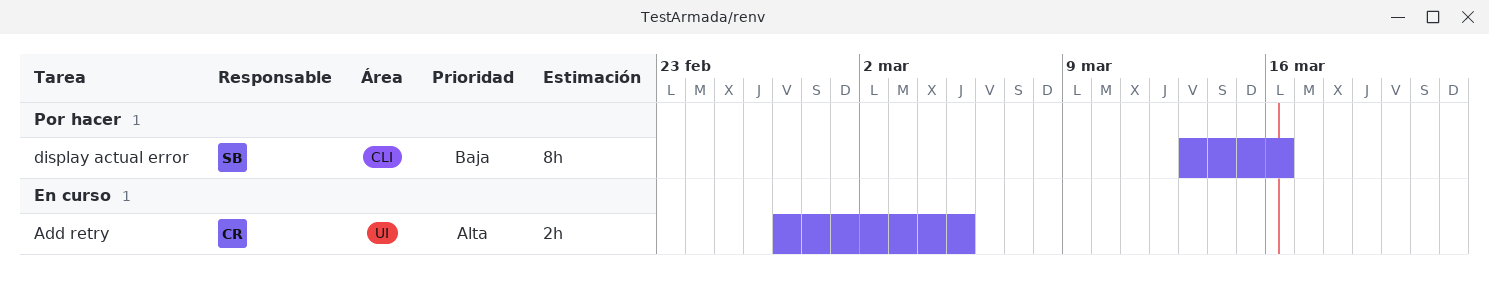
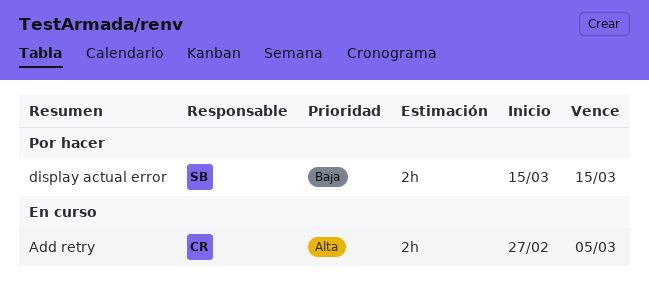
display actual error, estimate: 8h -> 2h
display actual error, start: Mar 13 -> Mar 15
display actual error, due: Mar 16 -> Mar 15

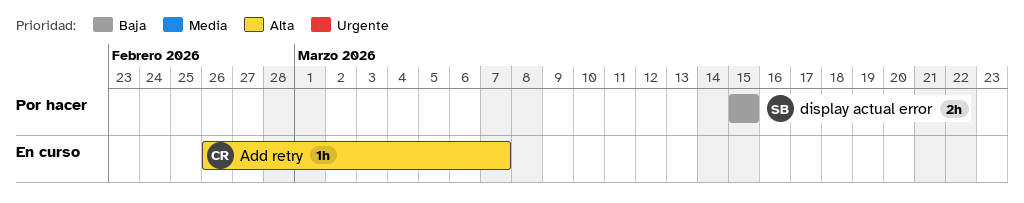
Add retry, estimate: 2h -> 1h
Add retry, start: Feb 27 -> Feb 26
Add retry, due: Mar 5 -> Mar 7

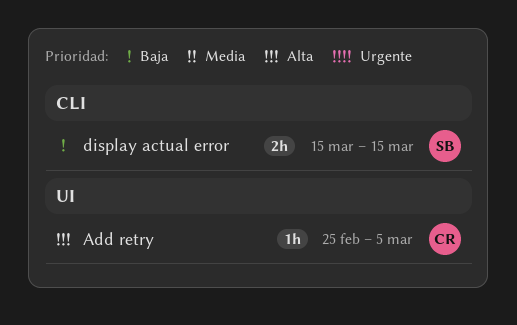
Add retry, start: Feb 26 -> Feb 25
Add retry, due: Mar 7 -> Mar 5

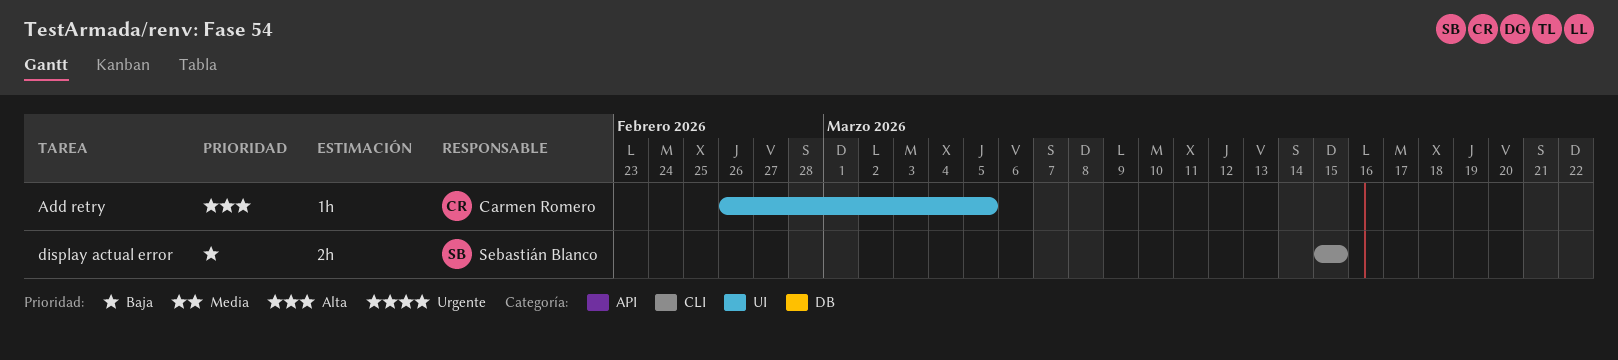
Add retry, start: Feb 25 -> Feb 26

